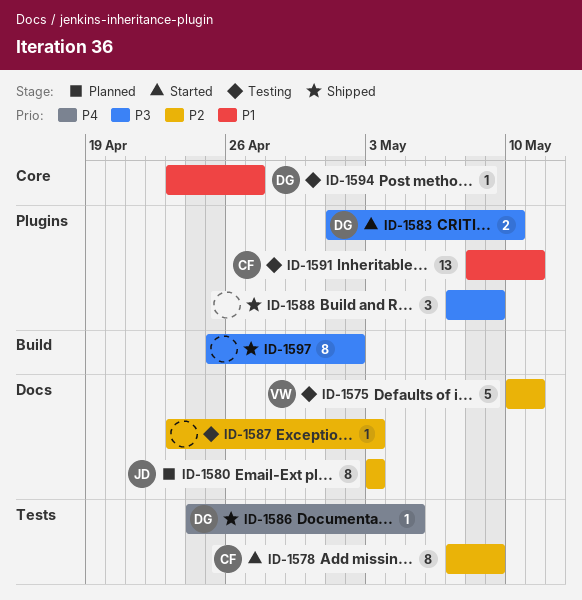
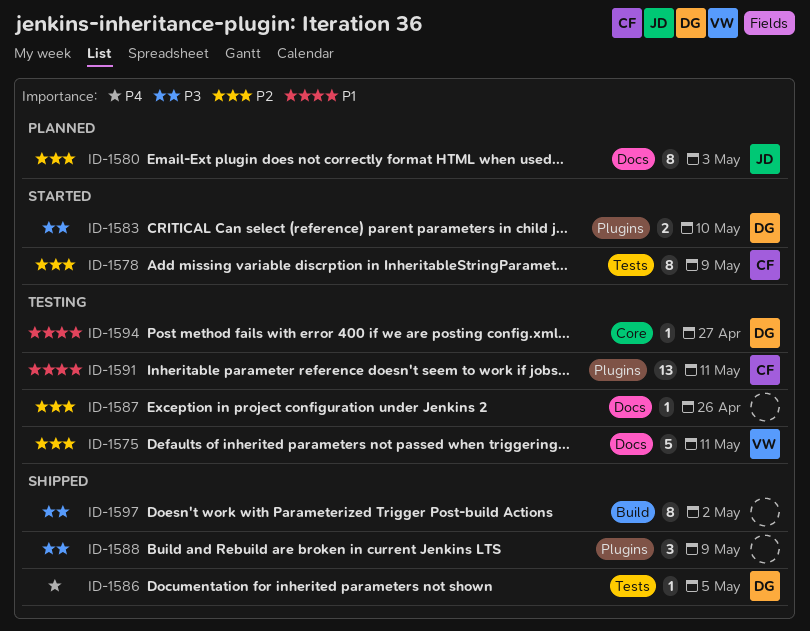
ID-1587, due: May 3 -> Apr 26

